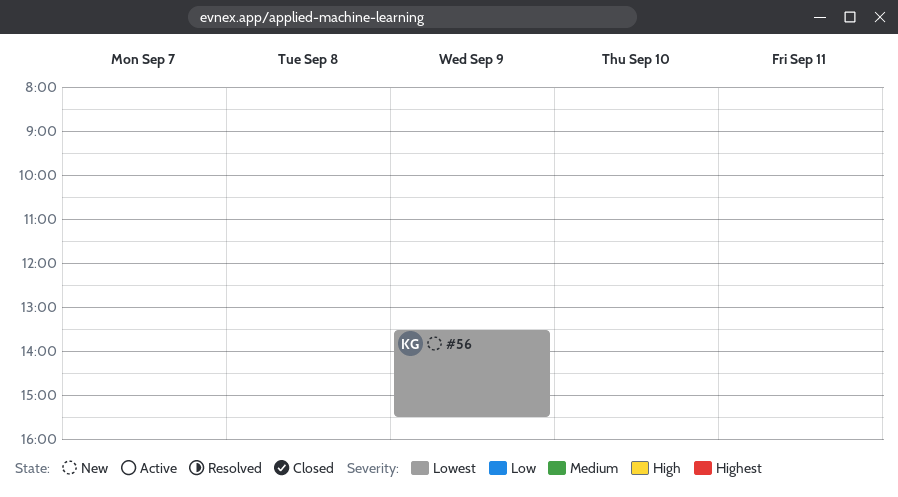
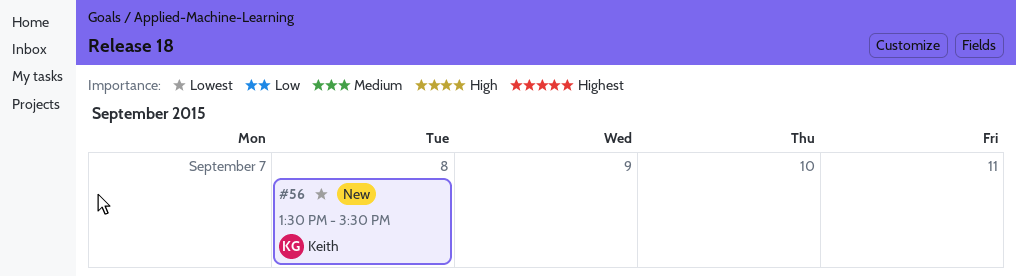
#56, day: Sep 9 -> Sep 8

